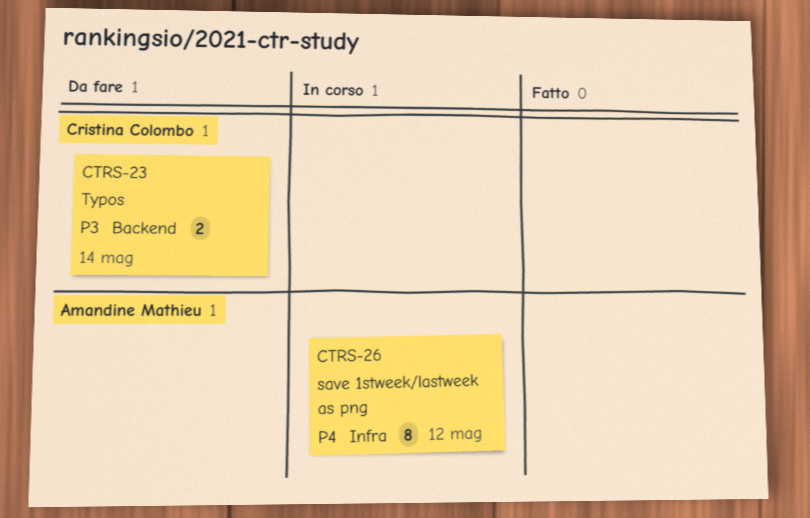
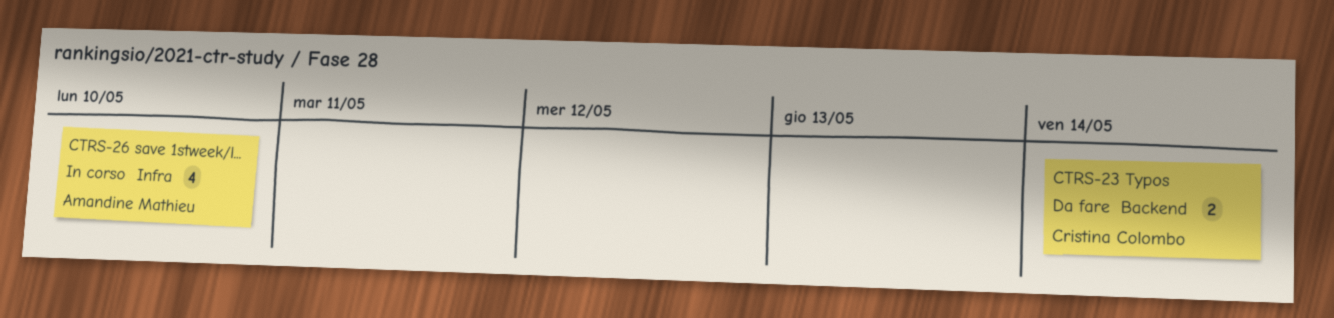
CTRS-26, estimate: 8 -> 4
CTRS-26, due: May 12 -> May 10

